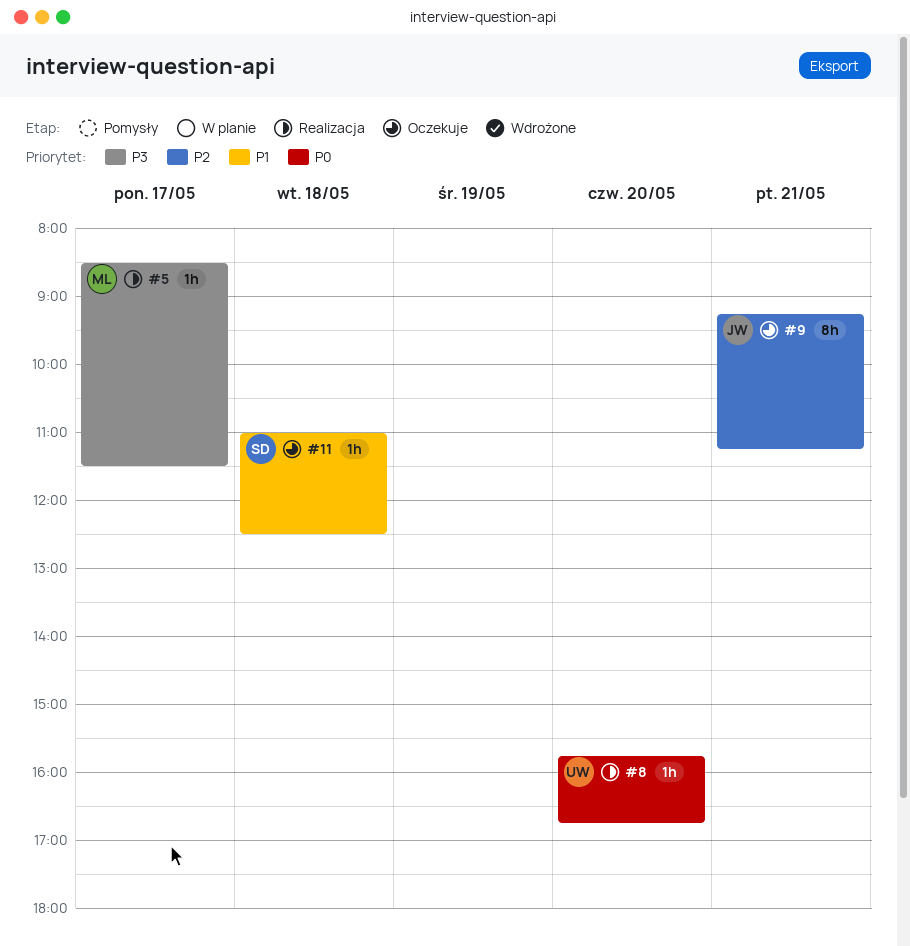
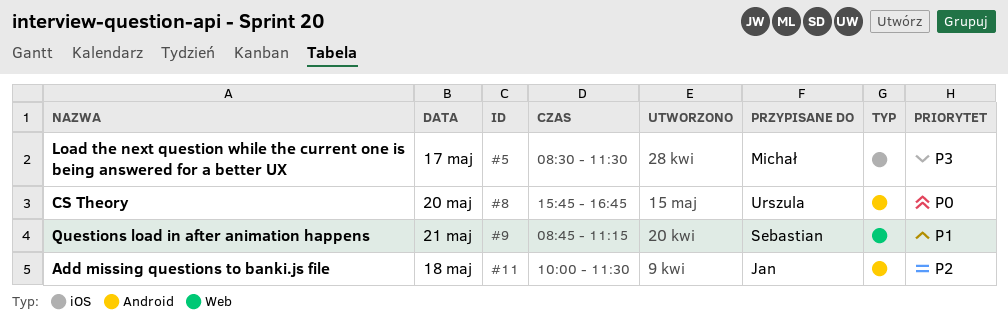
#9, owner: Jan -> Sebastian
#9, priority: P2 -> P1
#9, begins: 09:15 -> 08:45
#11, owner: Sebastian -> Jan
#11, priority: P1 -> P2
#11, begins: 11:00 -> 10:00
#11, ends: 12:30 -> 11:30

